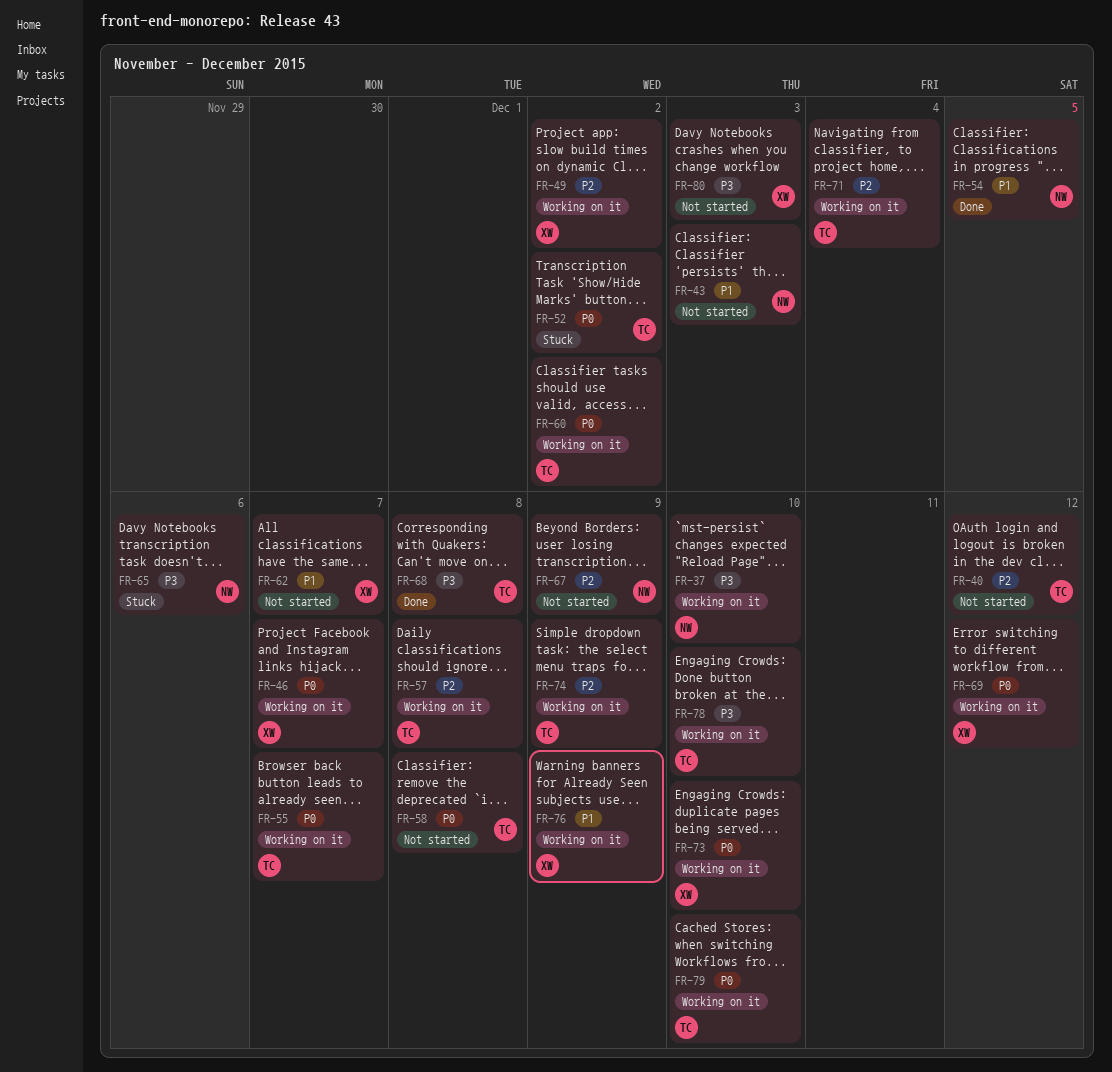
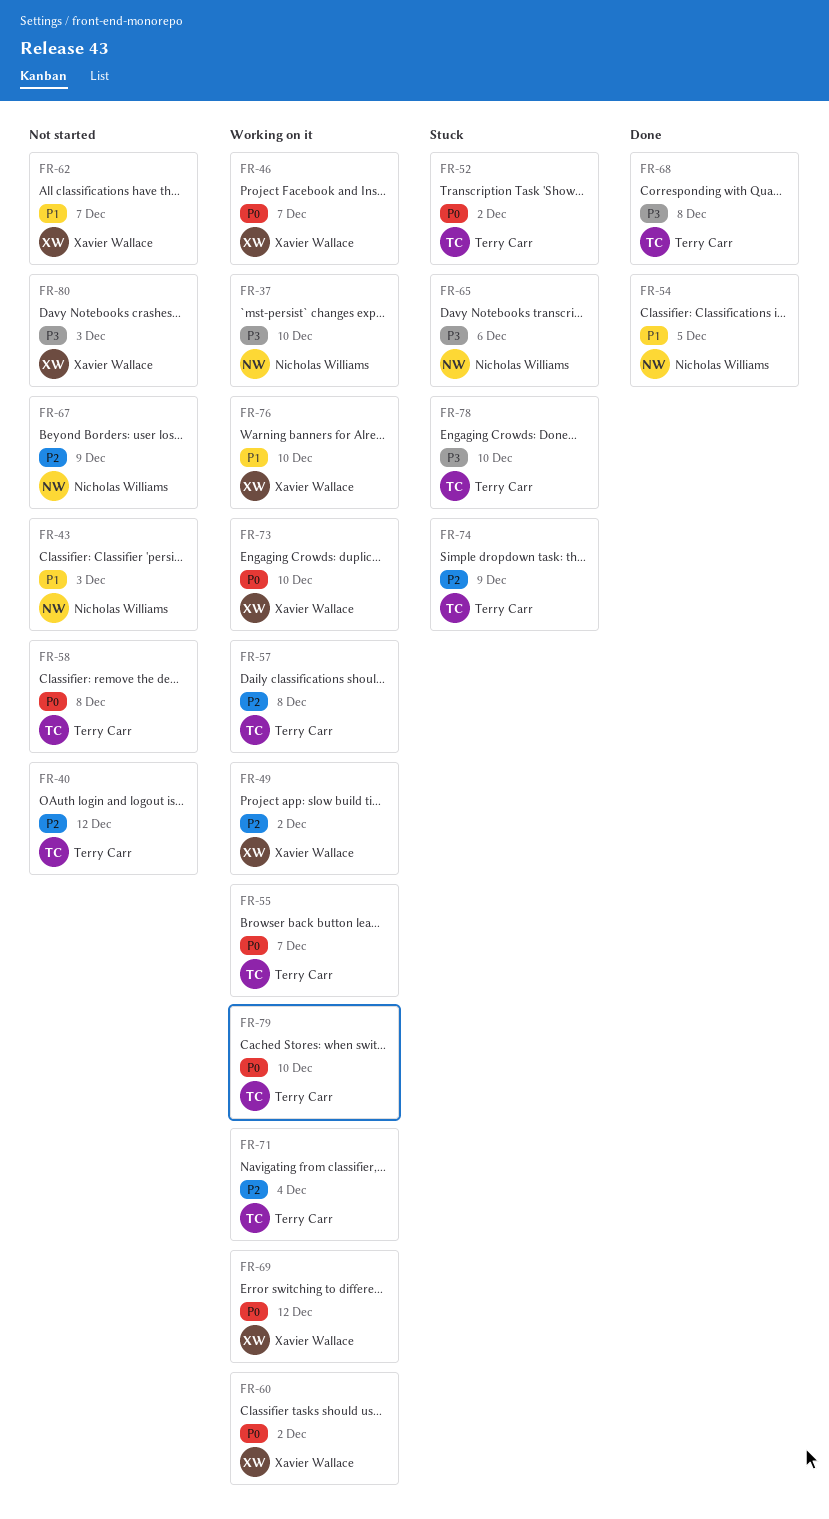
FR-60, owner: Terry Carr -> Xavier Wallace
FR-74, status: Working on it -> Stuck
FR-76, due: Dec 9 -> Dec 10
FR-78, status: Working on it -> Stuck

